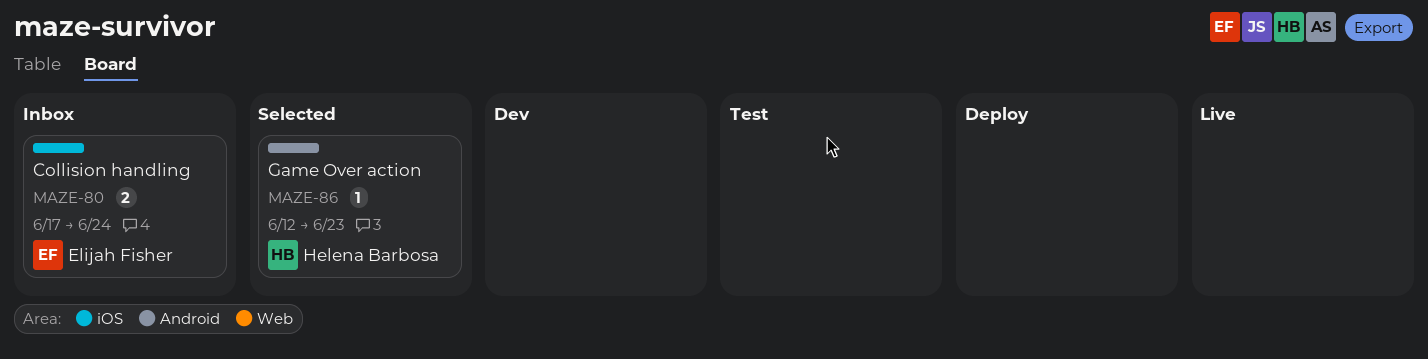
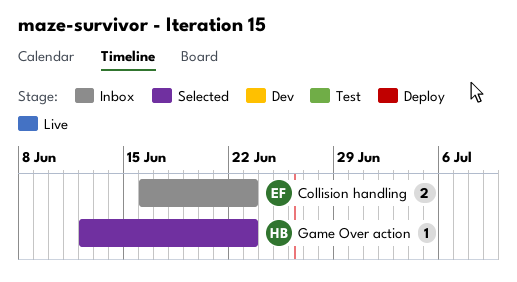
Collision handling, start: Jun 17 -> Jun 16
Collision handling, due: Jun 24 -> Jun 23

